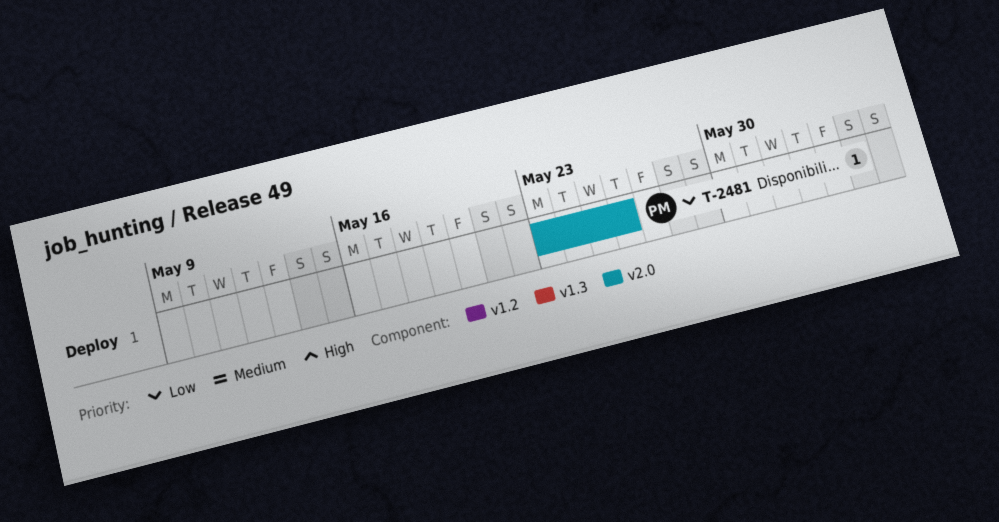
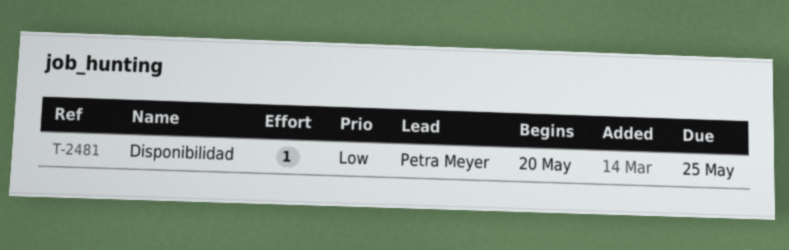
T-2481, start: May 23 -> May 20
T-2481, due: May 26 -> May 25

